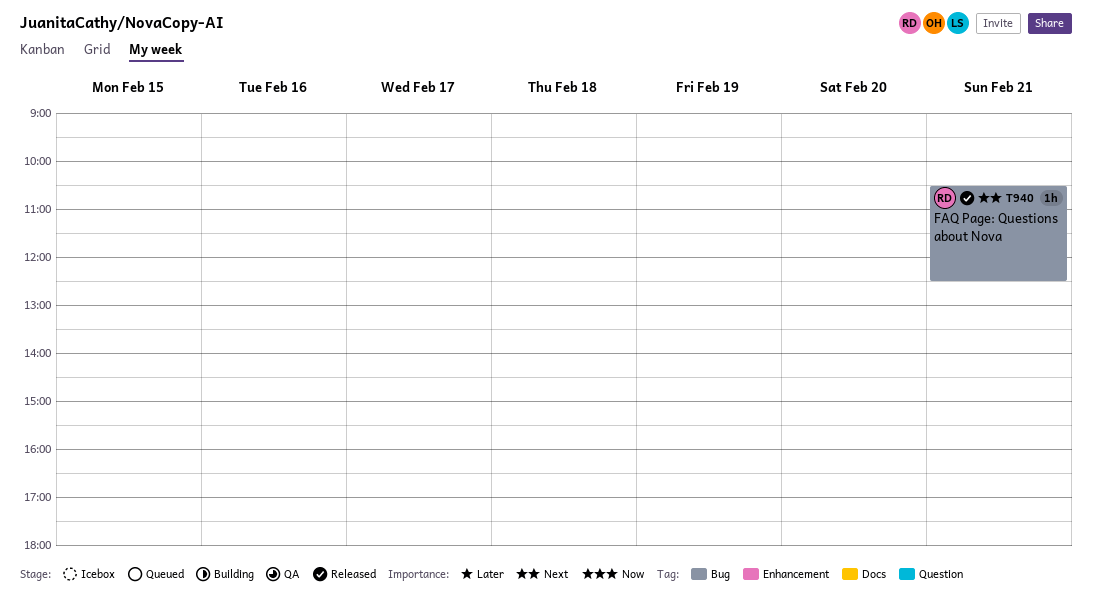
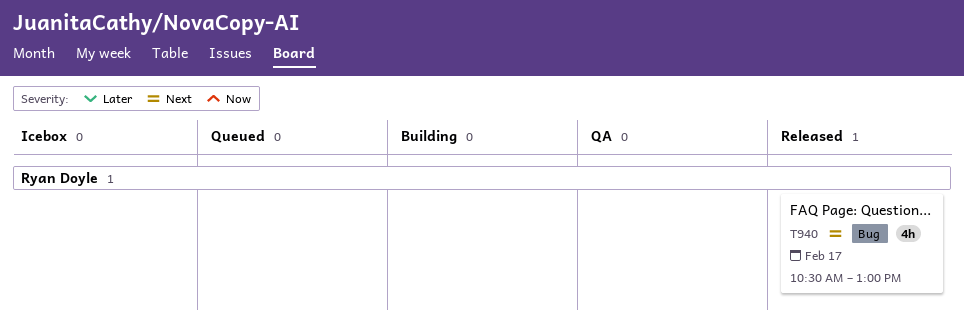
T940, estimate: 1h -> 4h
T940, day: Feb 21 -> Feb 17
T940, ends: 12:30 -> 13:00

